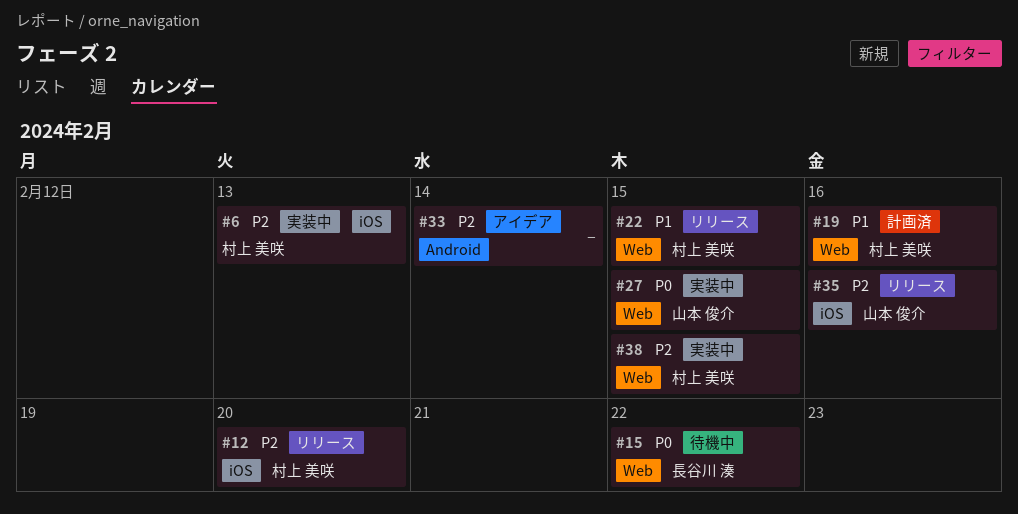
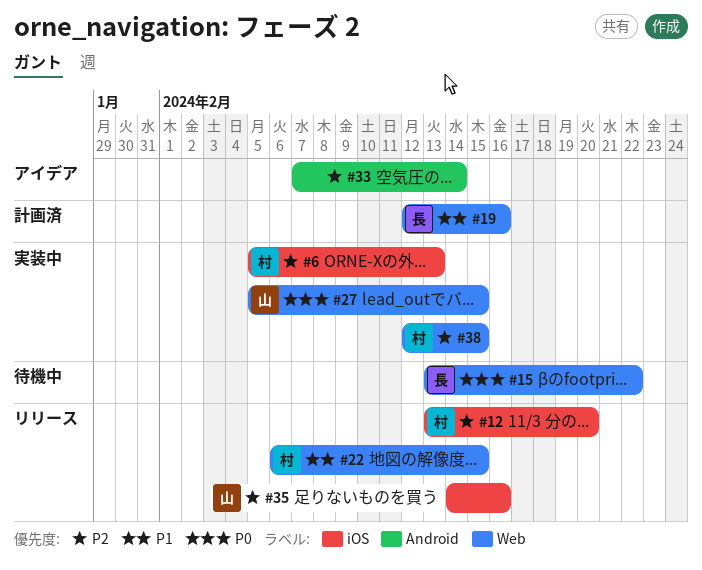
#19, owner: 村上 美咲 -> 長谷川 湊

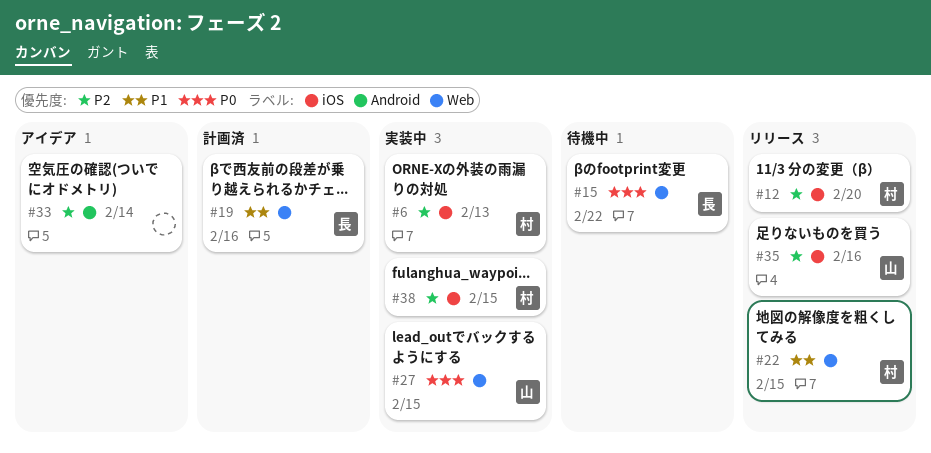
#38, label: Web -> iOS

